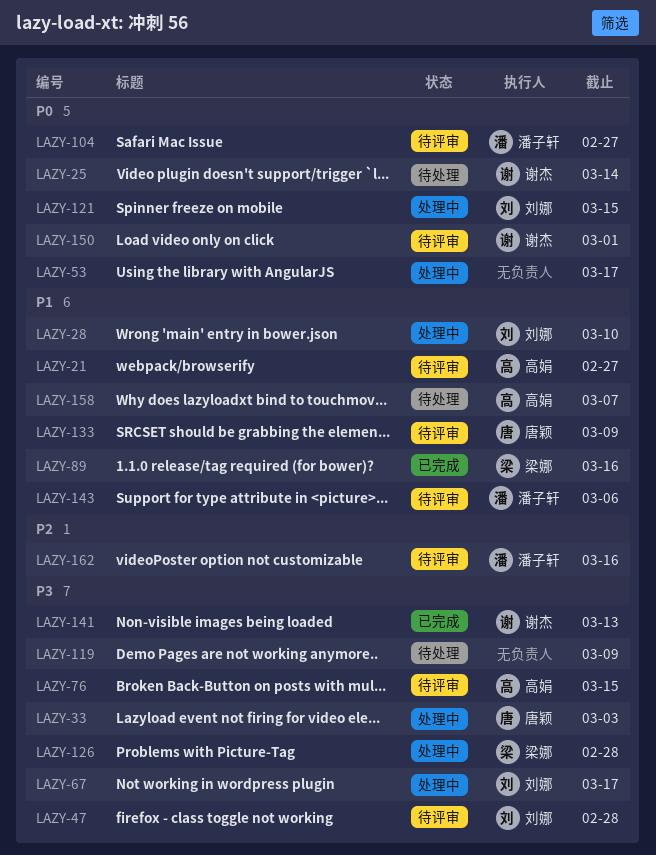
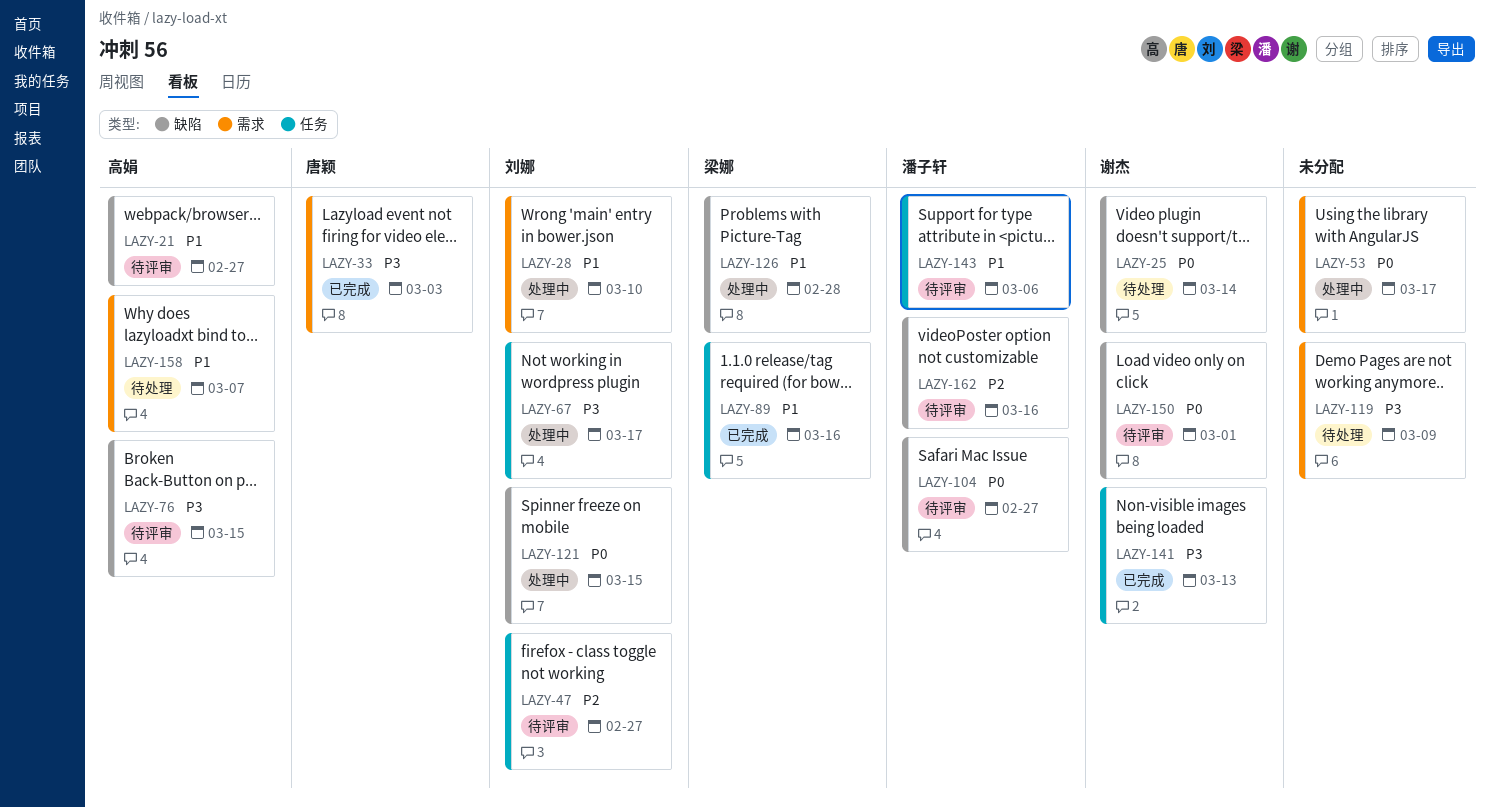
LAZY-33, status: 处理中 -> 已完成
LAZY-47, priority: P3 -> P2
LAZY-47, due: Feb 28 -> Feb 27
LAZY-126, priority: P3 -> P1
LAZY-133: present -> none

